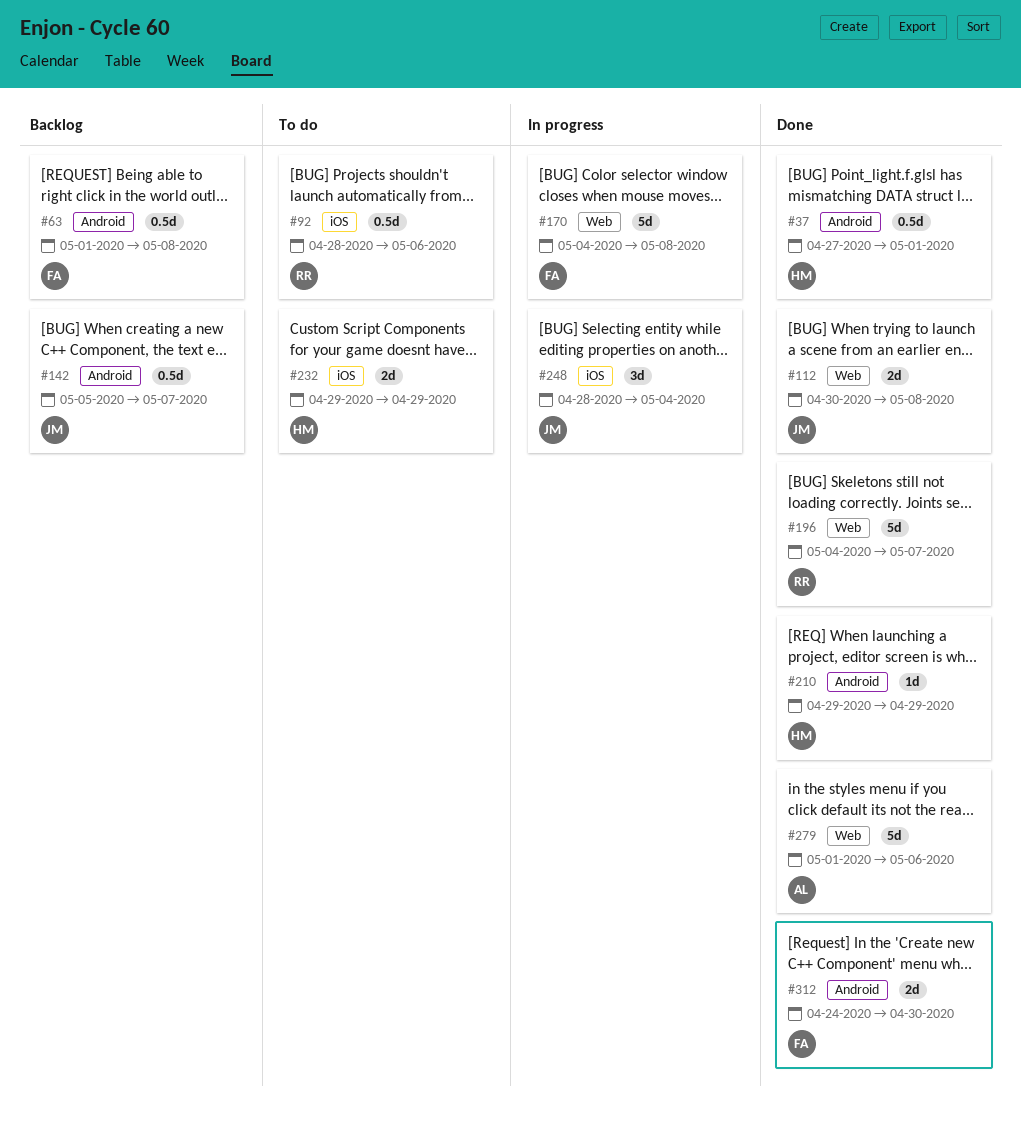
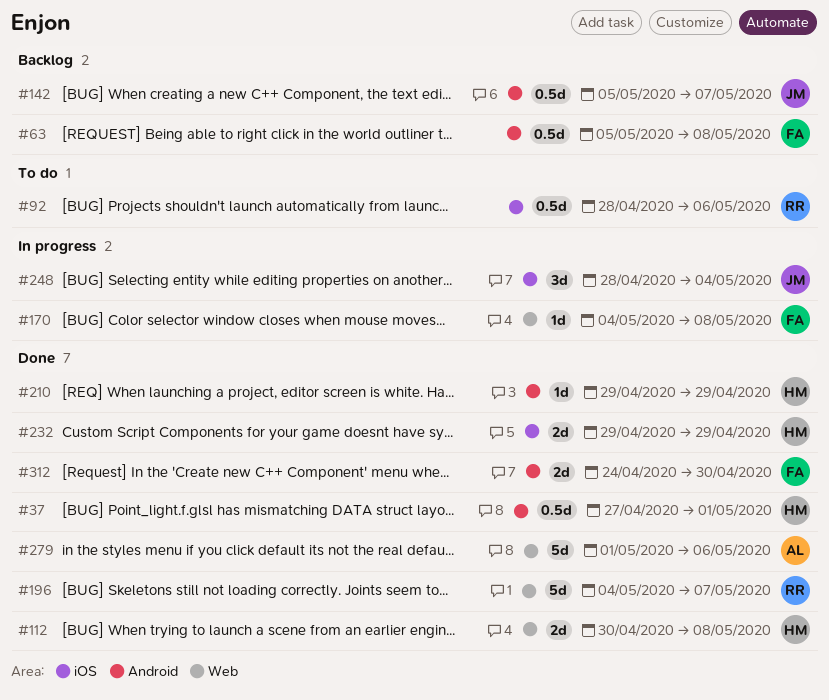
#63, start: May 1 -> May 5
#112, owner: JM -> HM
#170, estimate: 5d -> 1d
#232, status: To do -> Done

